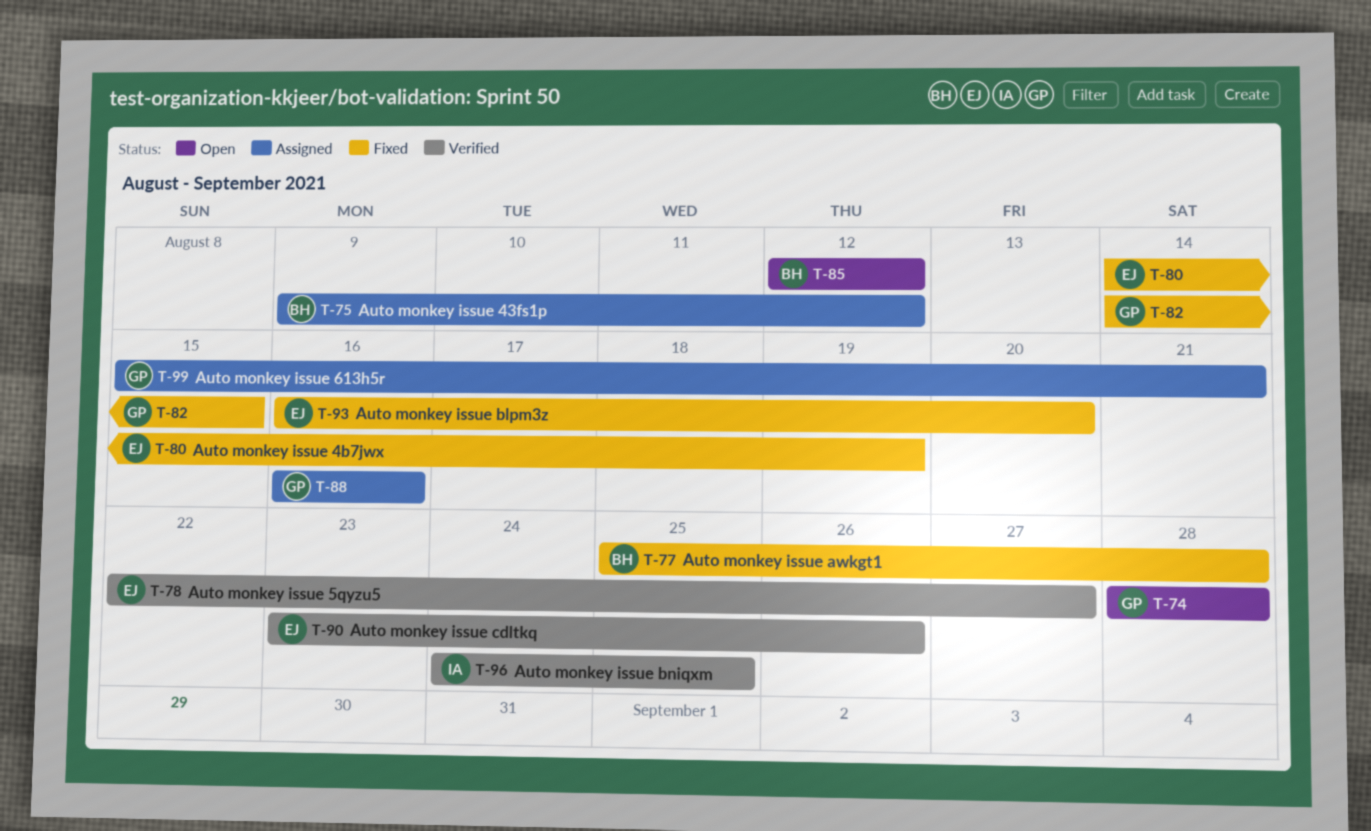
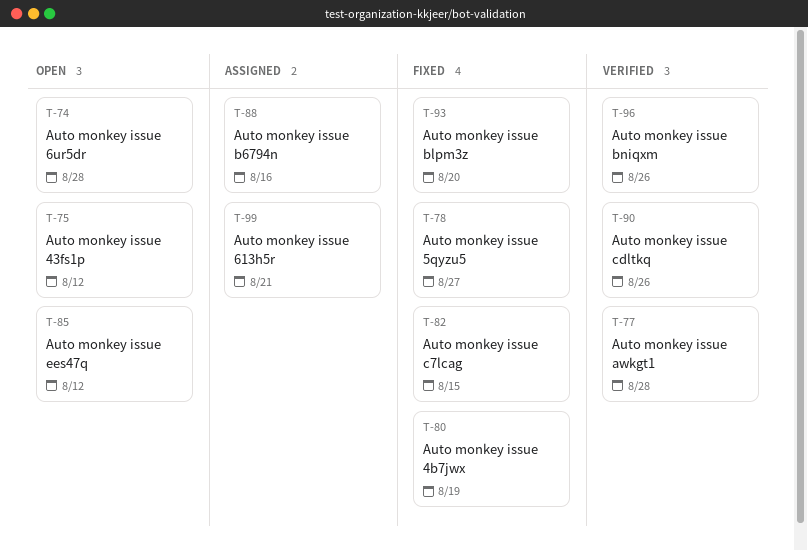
T-75, status: Assigned -> Open
T-77, status: Fixed -> Verified
T-78, status: Verified -> Fixed
T-96, due: Aug 25 -> Aug 26

